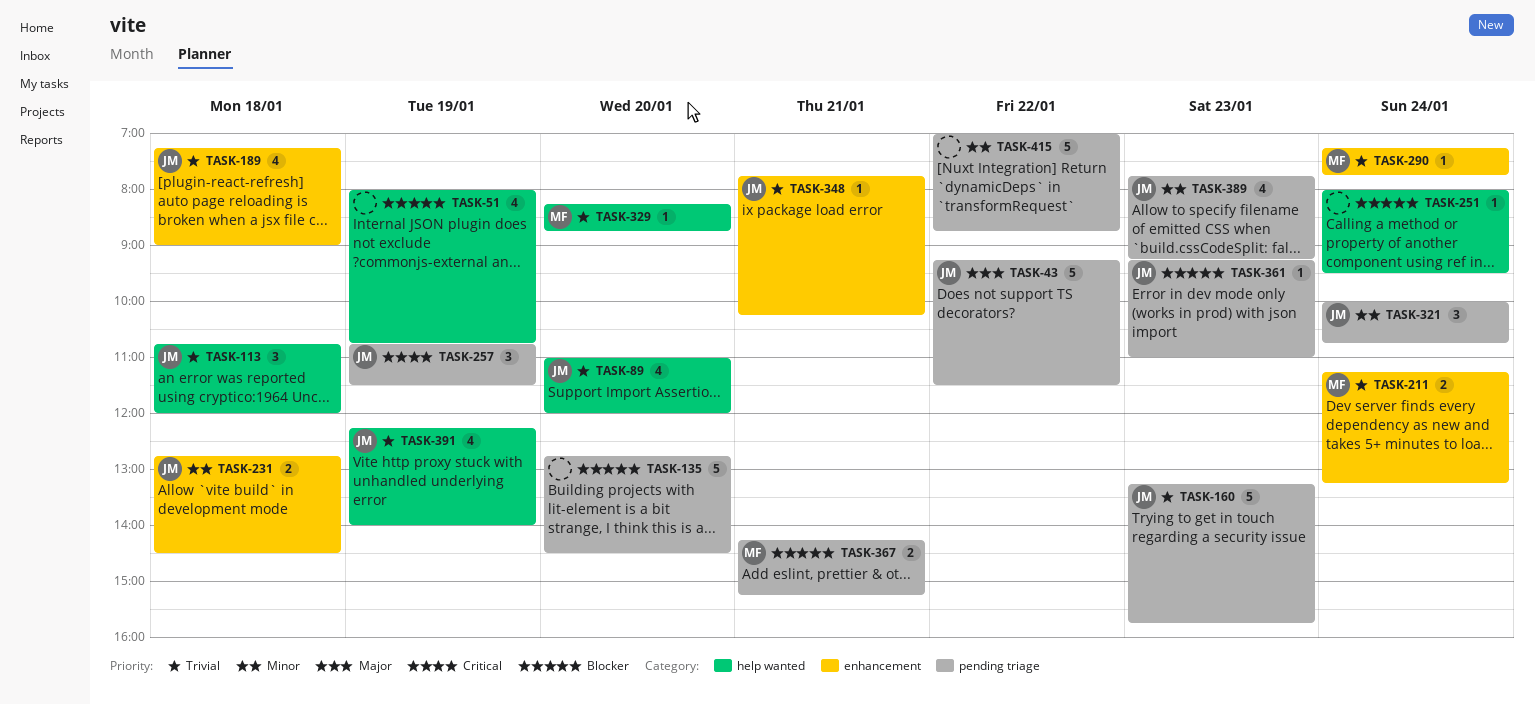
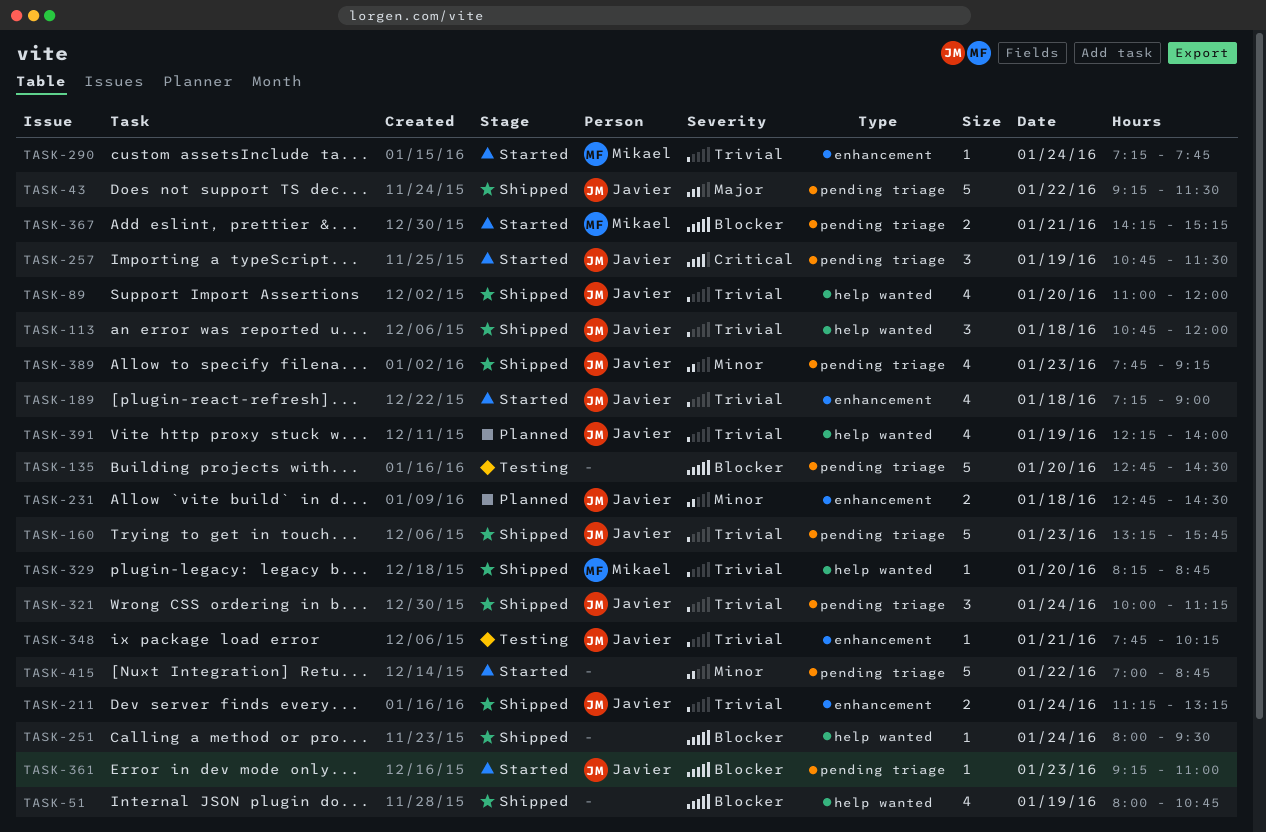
TASK-211, owner: Mikael -> Javier
TASK-321, priority: Minor -> Trivial
TASK-321, ends: 10:45 -> 11:15

